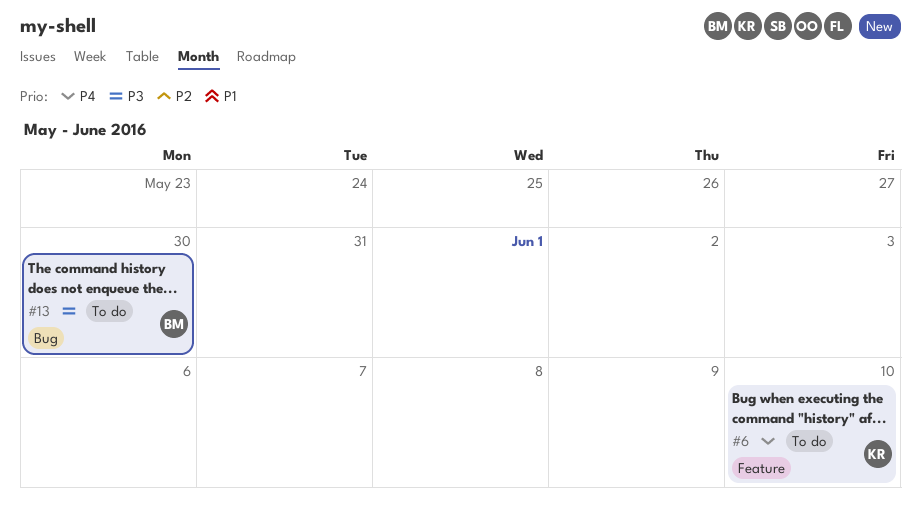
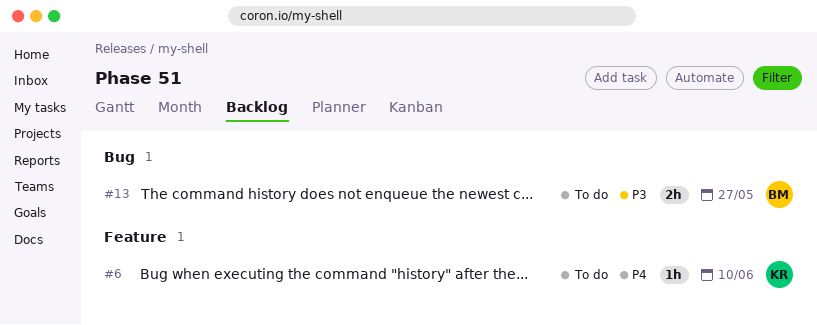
#13, due: May 30 -> May 27

